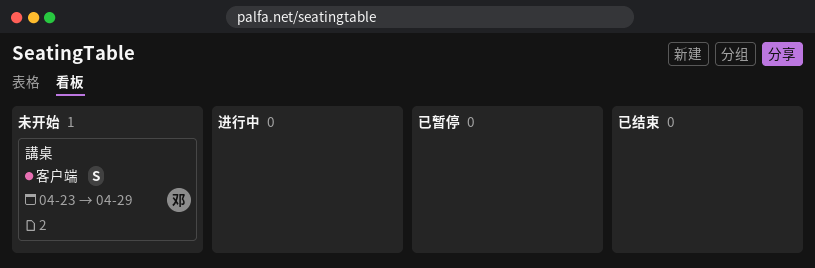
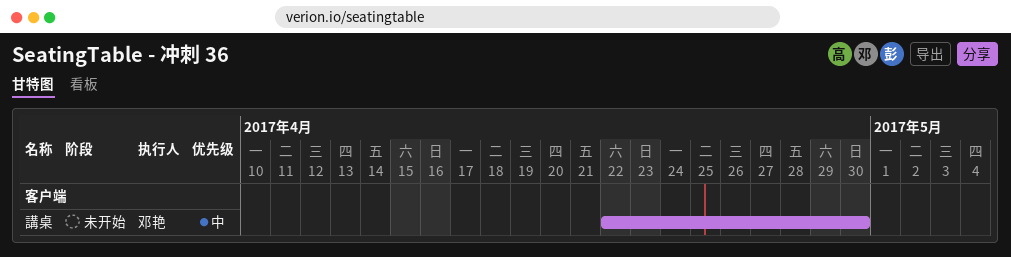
講桌, start: Apr 23 -> Apr 22
講桌, due: Apr 29 -> Apr 30

